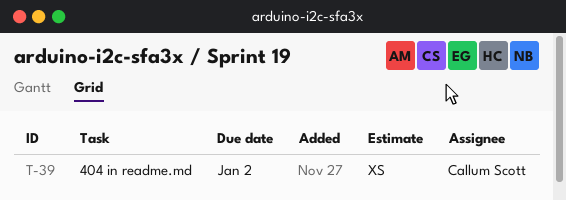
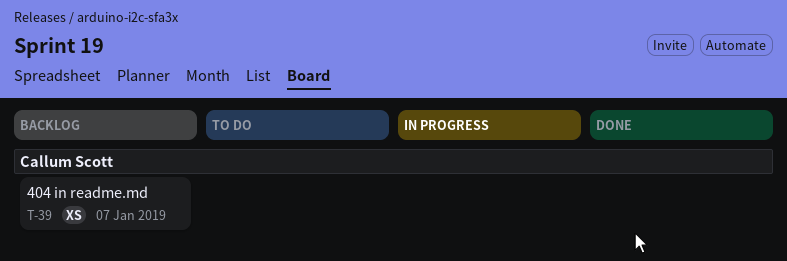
T-39, due: Jan 2 -> Jan 7

